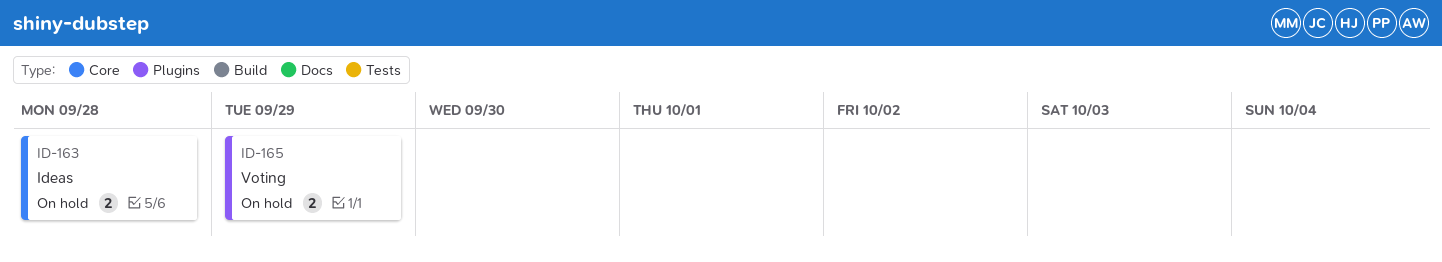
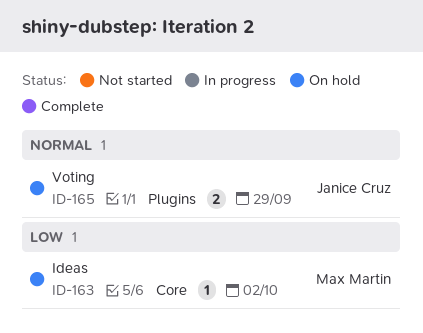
ID-163, estimate: 2 -> 1
ID-163, due: Sep 28 -> Oct 2

